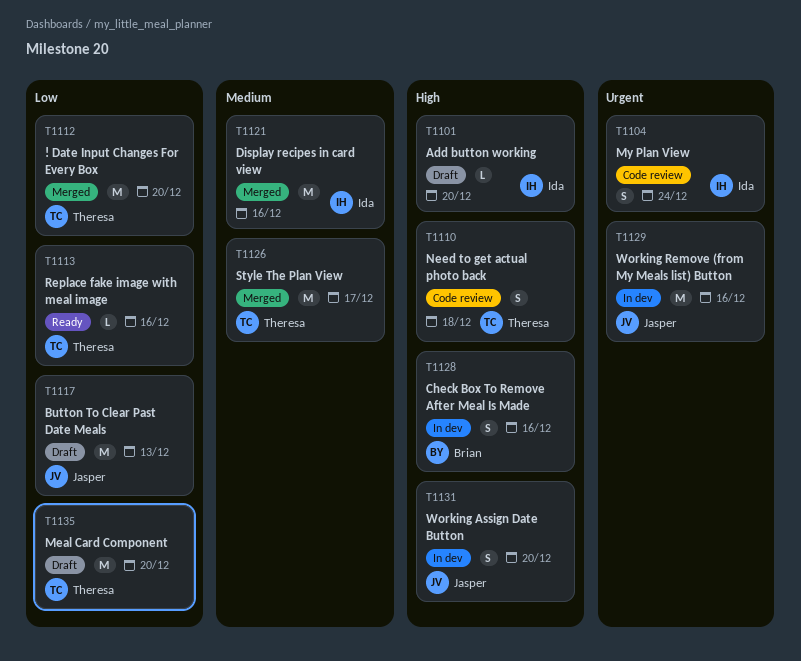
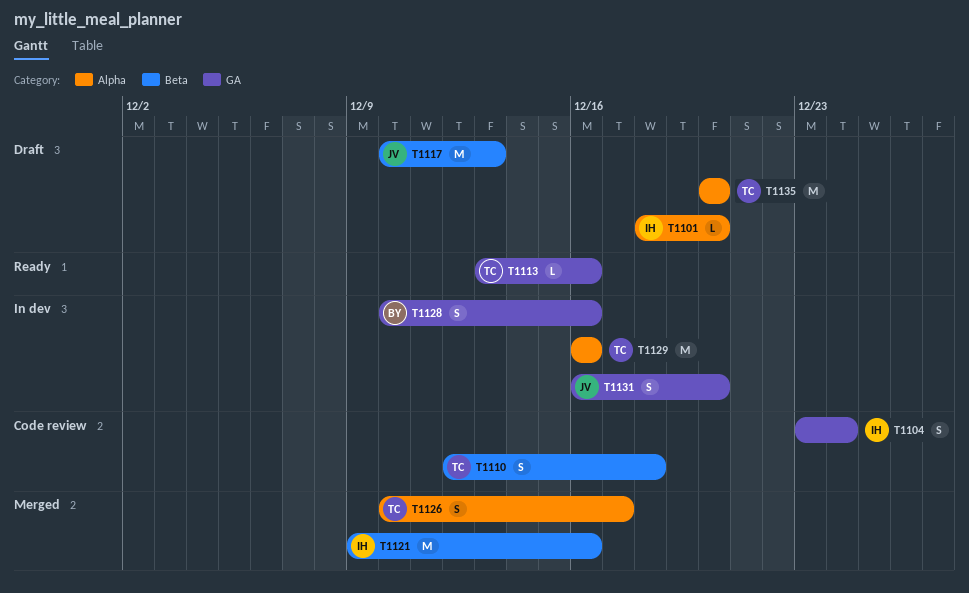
T1112: present -> none
T1126, estimate: M -> S
T1129, owner: Jasper -> Theresa

